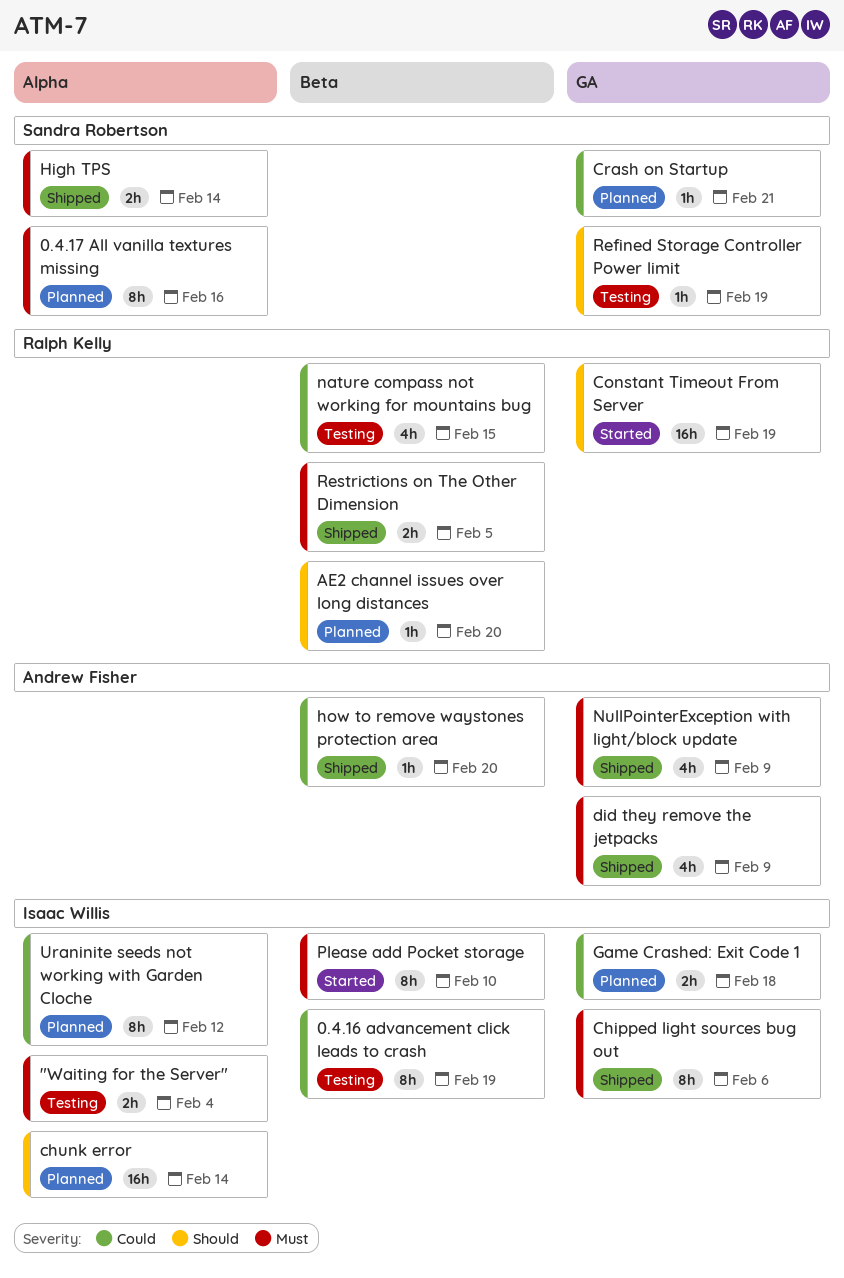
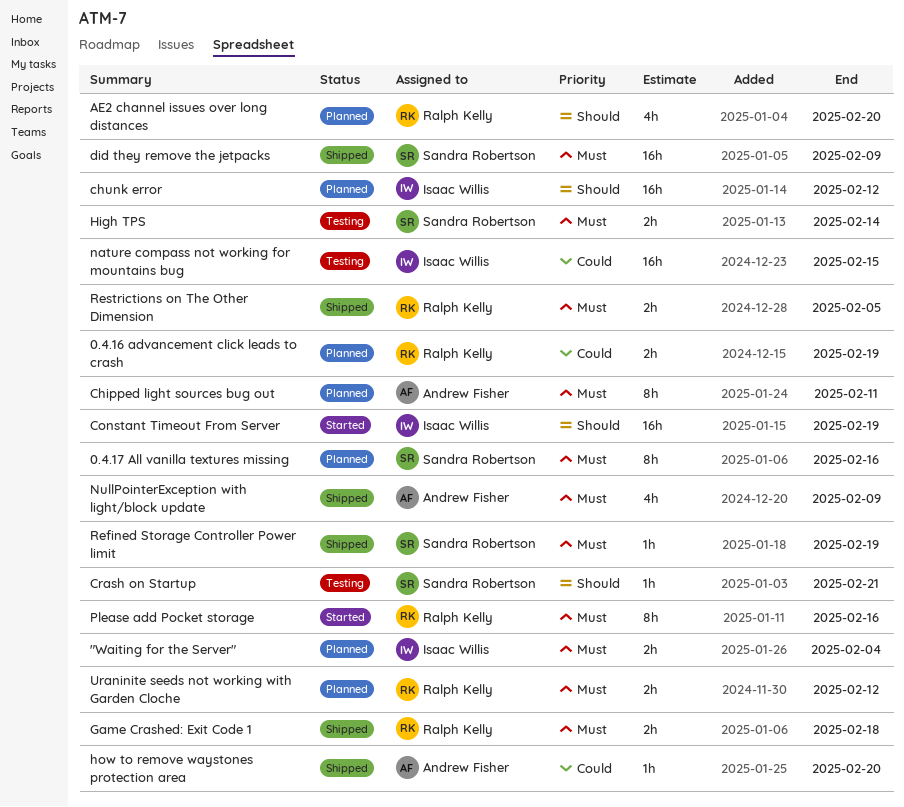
"Waiting for the Server", status: Testing -> Planned
0.4.16 advancement click leads to crash, status: Testing -> Planned
0.4.16 advancement click leads to crash, owner: Isaac Willis -> Ralph Kelly
0.4.16 advancement click leads to crash, estimate: 8h -> 2h
AE2 channel issues over long distances, estimate: 1h -> 4h
Chipped light sources bug out, status: Shipped -> Planned
Chipped light sources bug out, owner: Isaac Willis -> Andrew Fisher
Chipped light sources bug out, due: Feb 6 -> Feb 11
chunk error, due: Feb 14 -> Feb 12
Constant Timeout From Server, owner: Ralph Kelly -> Isaac Willis
Crash on Startup, status: Planned -> Testing
Crash on Startup, priority: Could -> Should
did they remove the jetpacks, owner: Andrew Fisher -> Sandra Robertson
did they remove the jetpacks, estimate: 4h -> 16h
Game Crashed: Exit Code 1, status: Planned -> Shipped
Game Crashed: Exit Code 1, owner: Isaac Willis -> Ralph Kelly
Game Crashed: Exit Code 1, priority: Could -> Must
High TPS, status: Shipped -> Testing
nature compass not working for mountains bug, owner: Ralph Kelly -> Isaac Willis
nature compass not working for mountains bug, estimate: 4h -> 16h
Please add Pocket storage, owner: Isaac Willis -> Ralph Kelly
Please add Pocket storage, due: Feb 10 -> Feb 16
Refined Storage Controller Power limit, status: Testing -> Shipped
Refined Storage Controller Power limit, priority: Should -> Must
Uraninite seeds not working with Garden Cloche, owner: Isaac Willis -> Ralph Kelly
Uraninite seeds not working with Garden Cloche, priority: Could -> Must
Uraninite seeds not working with Garden Cloche, estimate: 8h -> 2h

